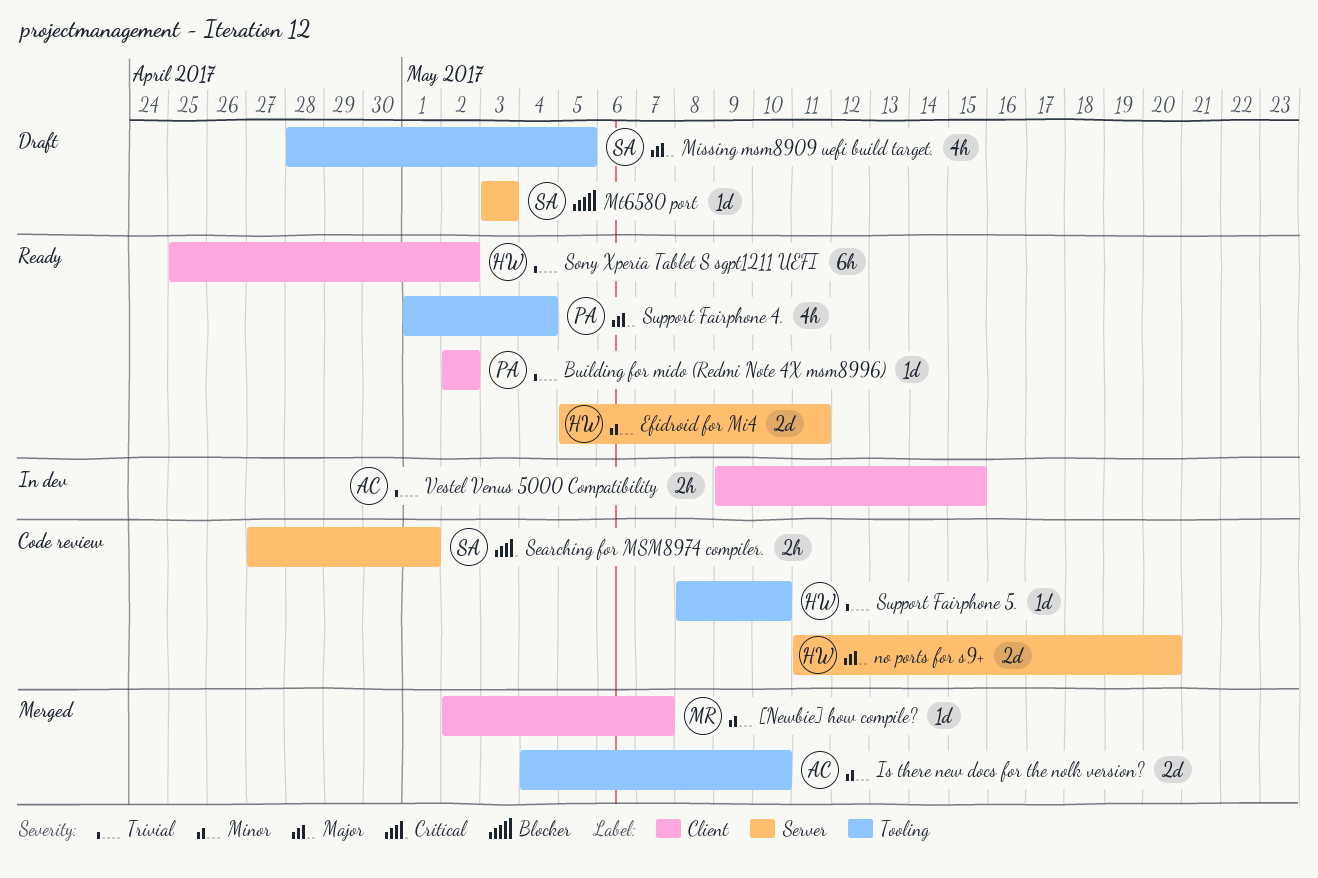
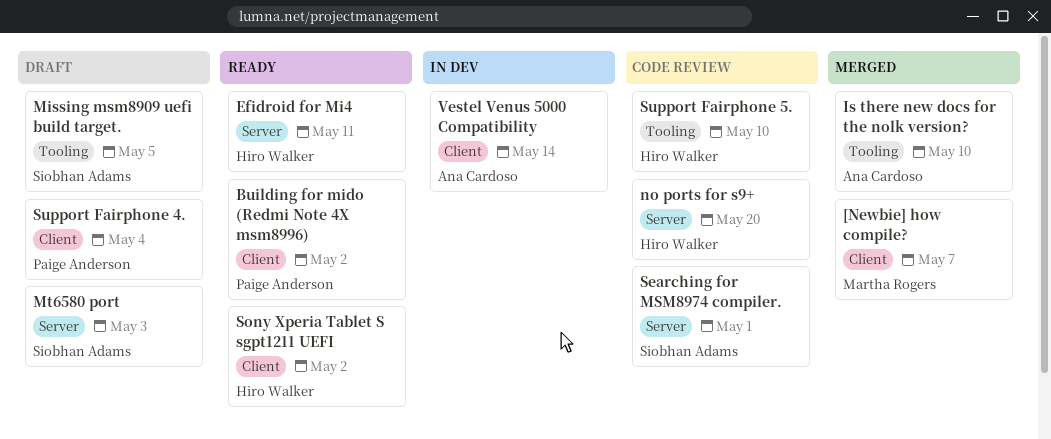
Support Fairphone 4., status: Ready -> Draft
Support Fairphone 4., label: Tooling -> Client
Vestel Venus 5000 Compatibility, due: May 15 -> May 14

